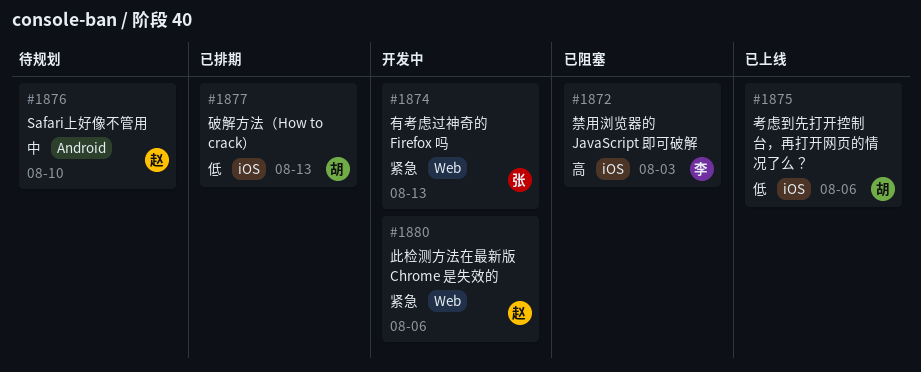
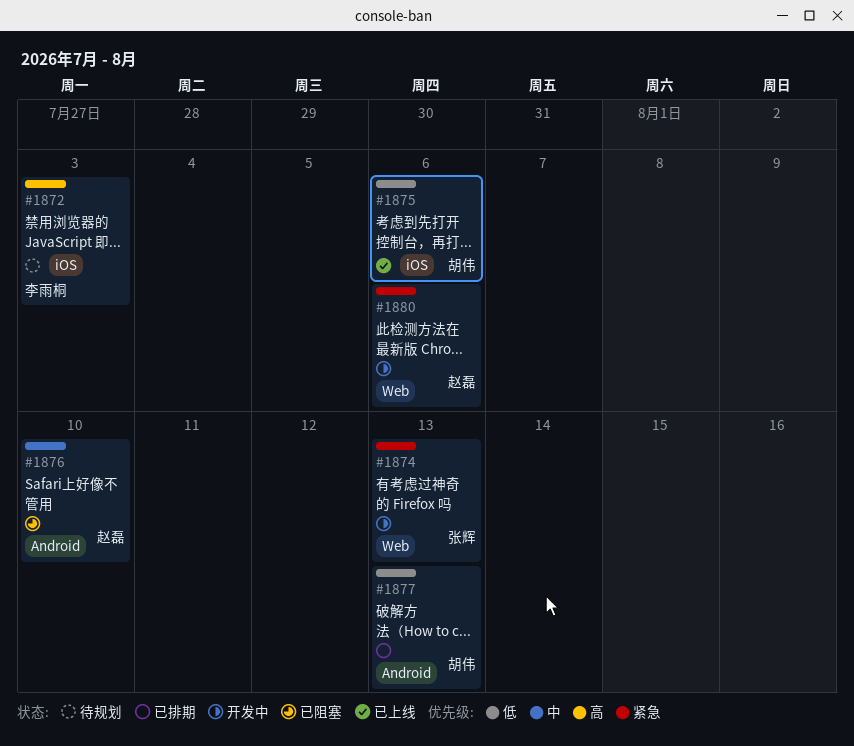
#1872, status: 已阻塞 -> 待规划
#1876, status: 待规划 -> 已阻塞
#1877, label: iOS -> Android

